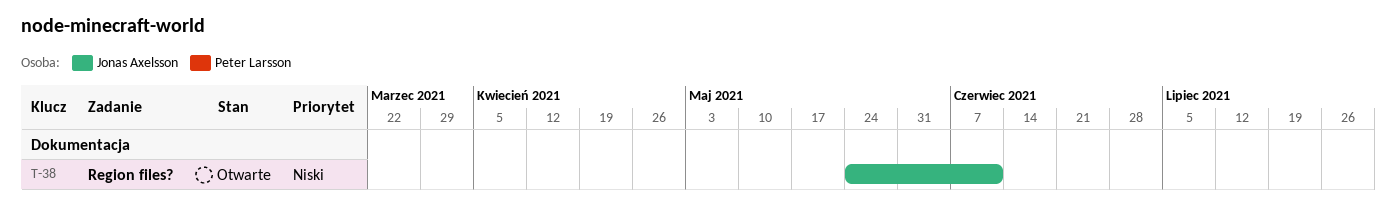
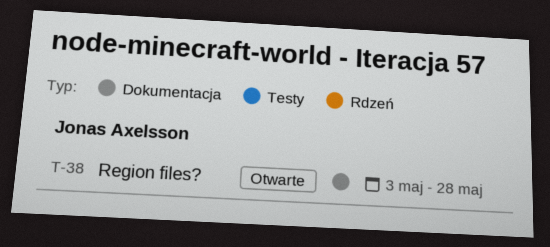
T-38, start: May 24 -> May 3
T-38, due: Jun 11 -> May 28

